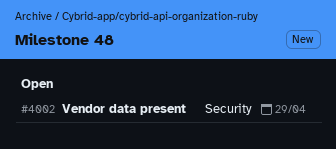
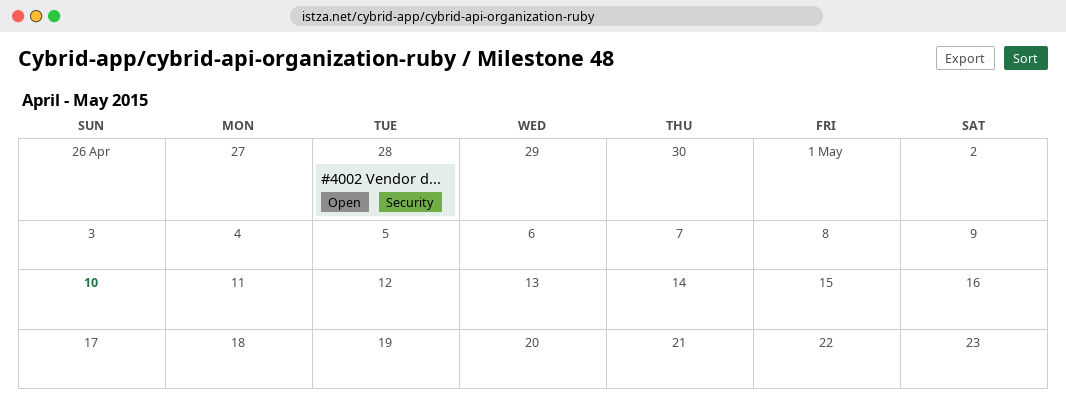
#4002, due: Apr 29 -> Apr 28

